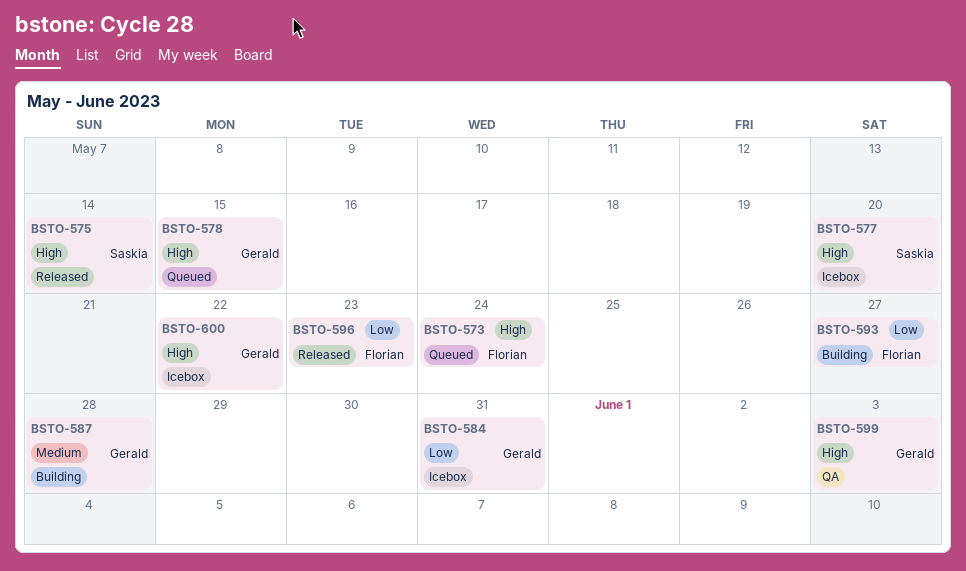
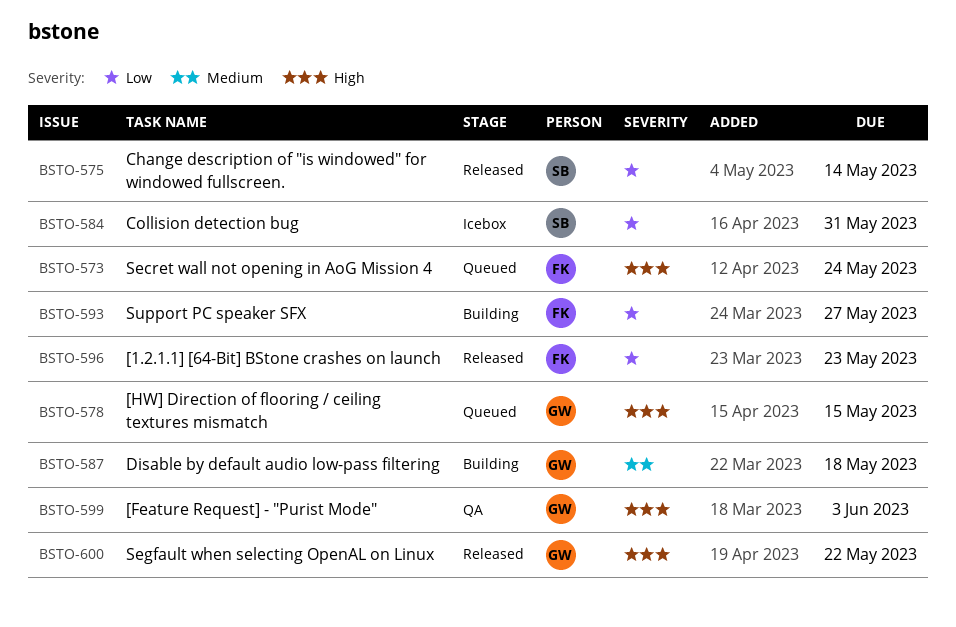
BSTO-575, priority: High -> Low
BSTO-577: present -> none
BSTO-584, owner: Gerald -> Saskia
BSTO-587, due: May 28 -> May 18
BSTO-600, status: Icebox -> Released

